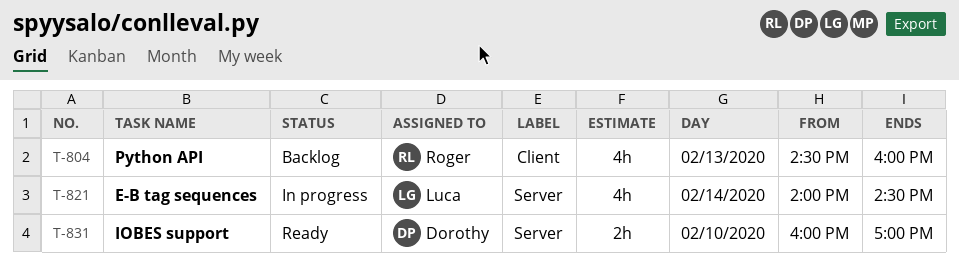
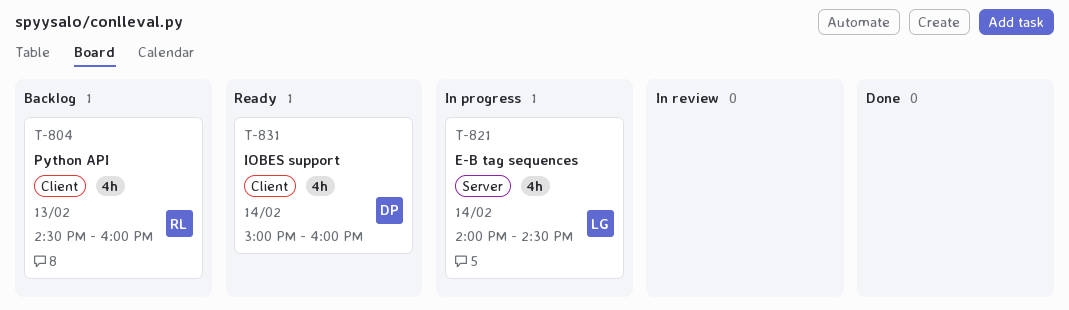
T-831, label: Server -> Client
T-831, estimate: 2h -> 4h
T-831, day: Feb 10 -> Feb 14
T-831, begins: 16:00 -> 15:00
T-831, ends: 17:00 -> 16:00

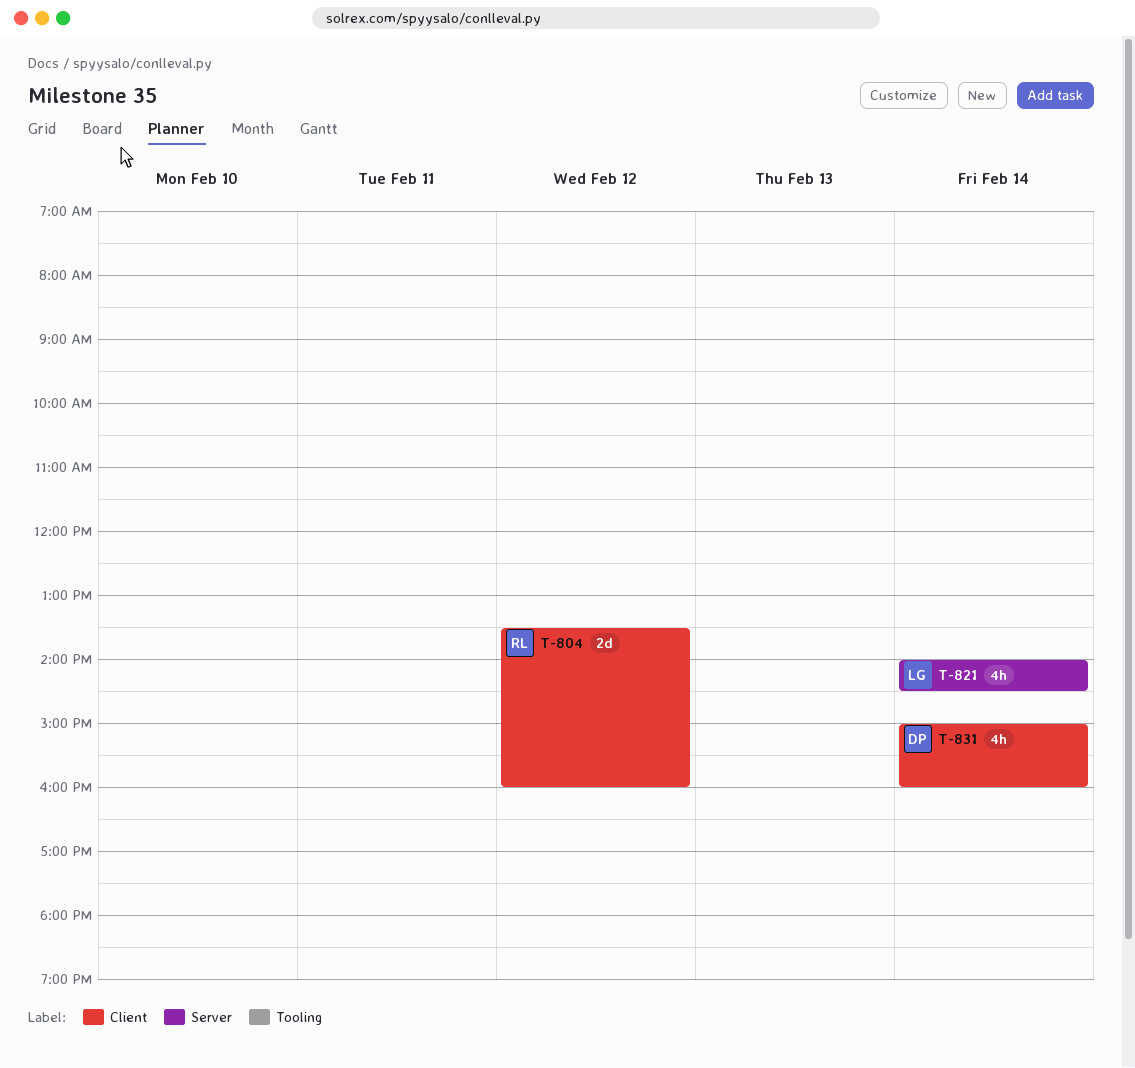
T-804, estimate: 4h -> 2d
T-804, day: Feb 13 -> Feb 12
T-804, begins: 14:30 -> 13:30

